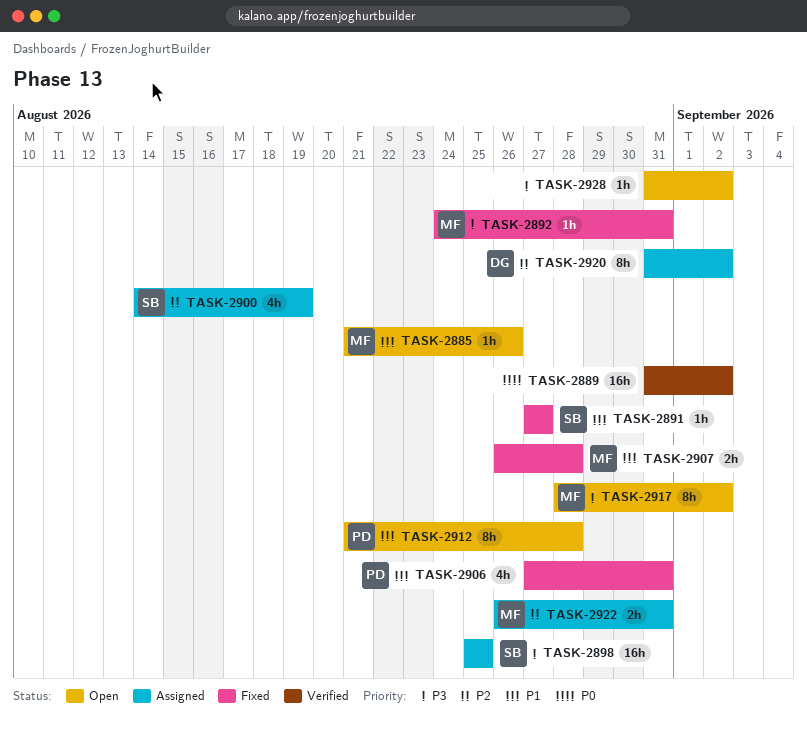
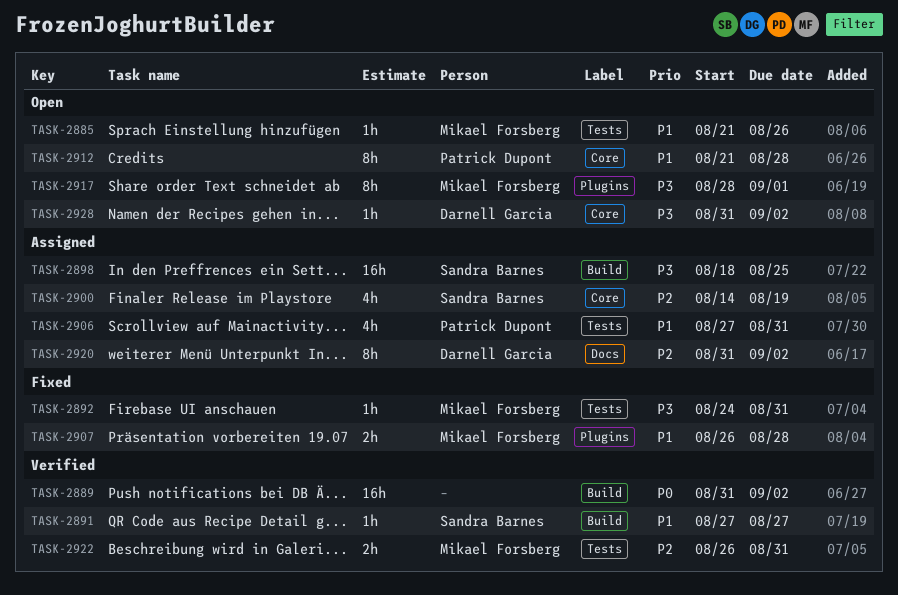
TASK-2891, status: Fixed -> Verified
TASK-2898, start: Aug 25 -> Aug 18
TASK-2906, status: Fixed -> Assigned
TASK-2917, due: Sep 2 -> Sep 1
TASK-2922, status: Assigned -> Verified
TASK-2928, owner: none -> Darnell Garcia

